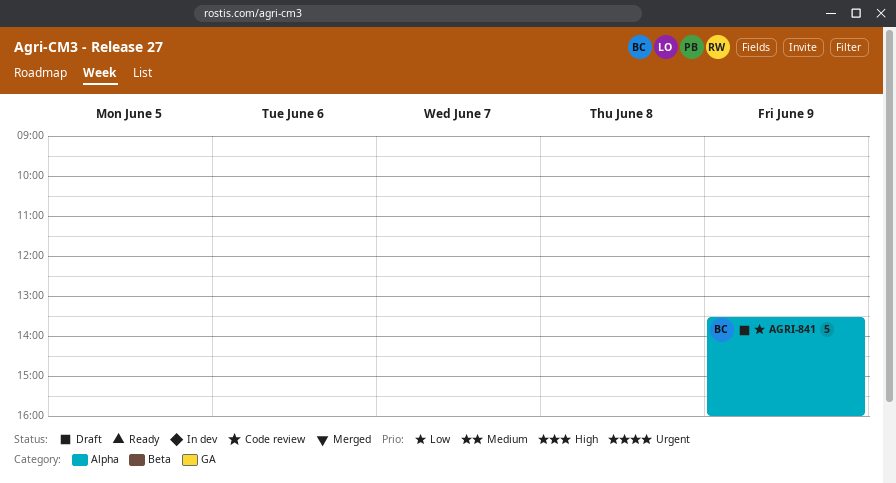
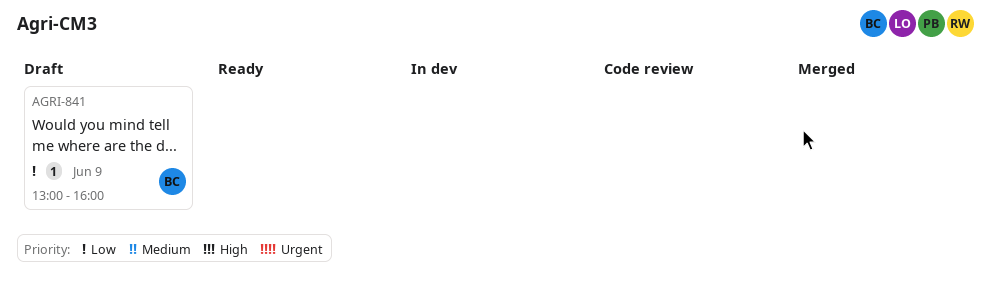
AGRI-841, estimate: 5 -> 1
AGRI-841, begins: 13:30 -> 13:00

